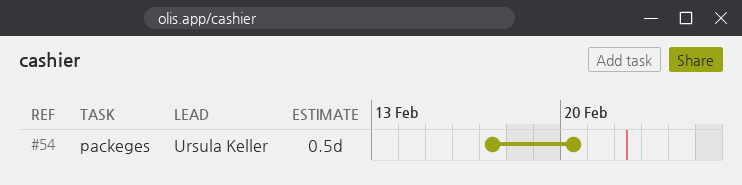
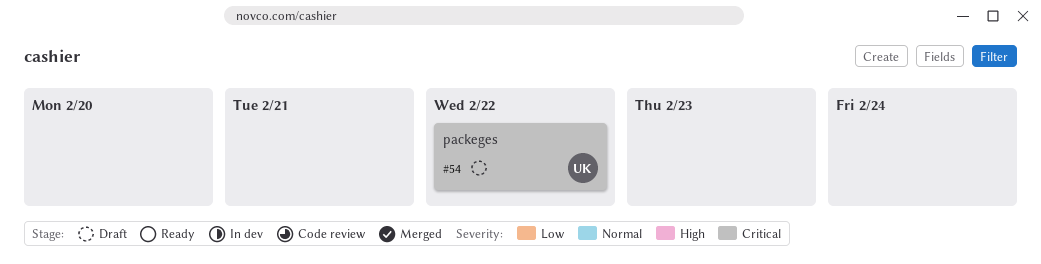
#54, due: Feb 20 -> Feb 22

